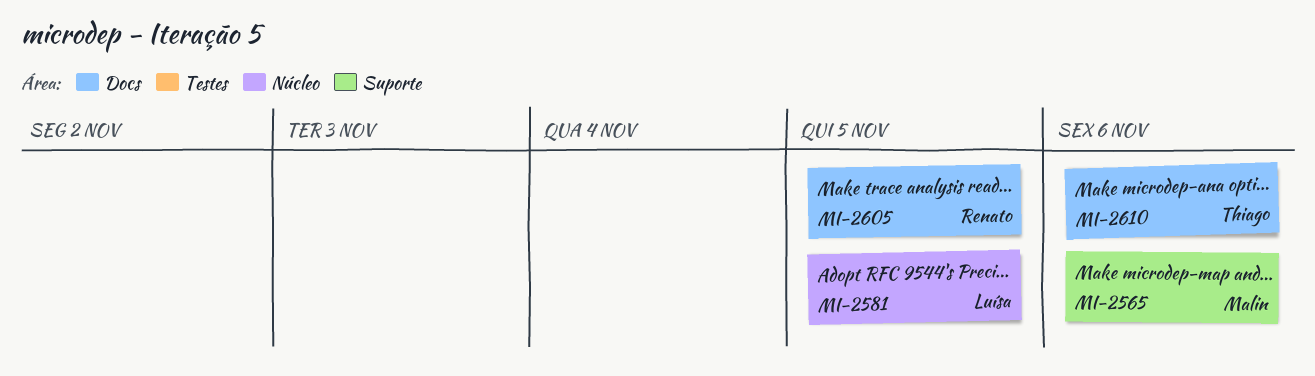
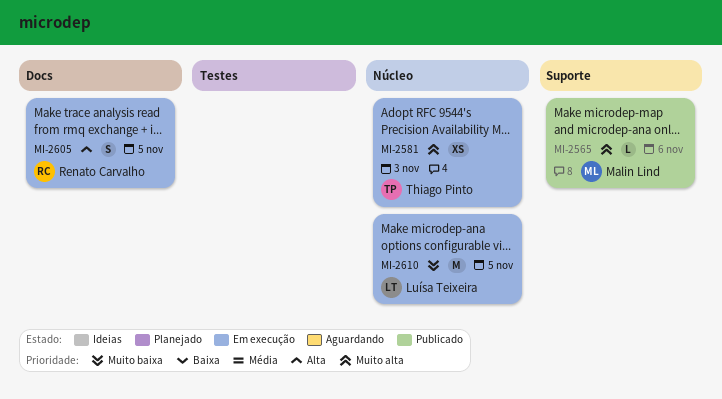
MI-2581, owner: Luísa Teixeira -> Thiago Pinto
MI-2581, due: Nov 5 -> Nov 3
MI-2610, owner: Thiago Pinto -> Luísa Teixeira
MI-2610, label: Docs -> Núcleo
MI-2610, due: Nov 6 -> Nov 5

